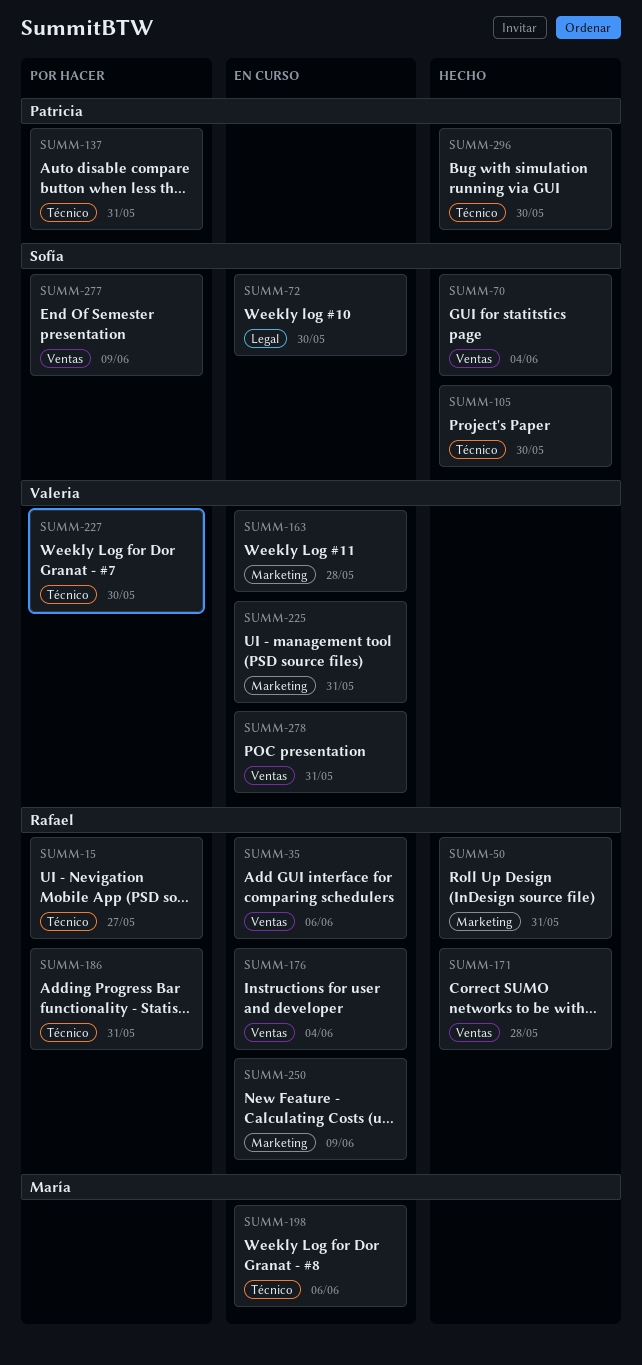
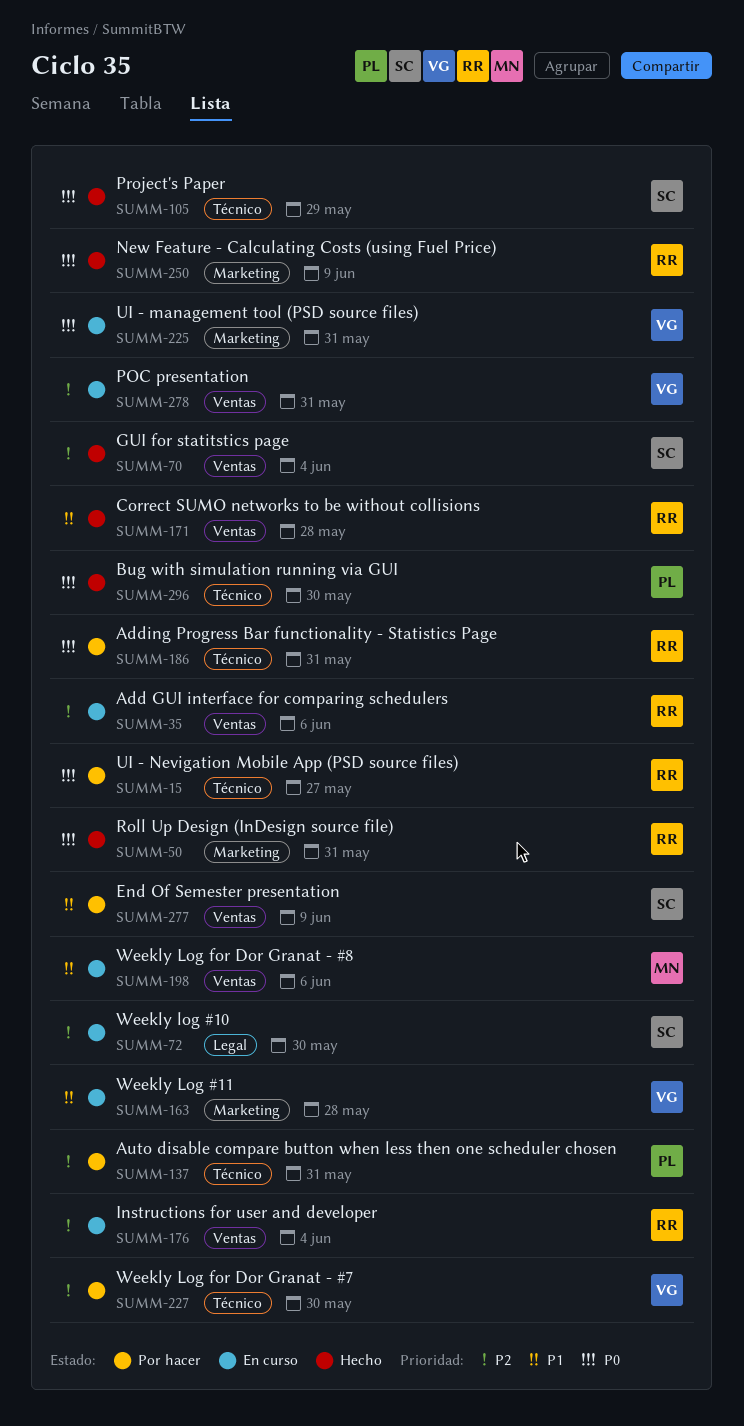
SUMM-105, due: May 30 -> May 29
SUMM-198, label: Técnico -> Ventas
SUMM-250, status: En curso -> Hecho

